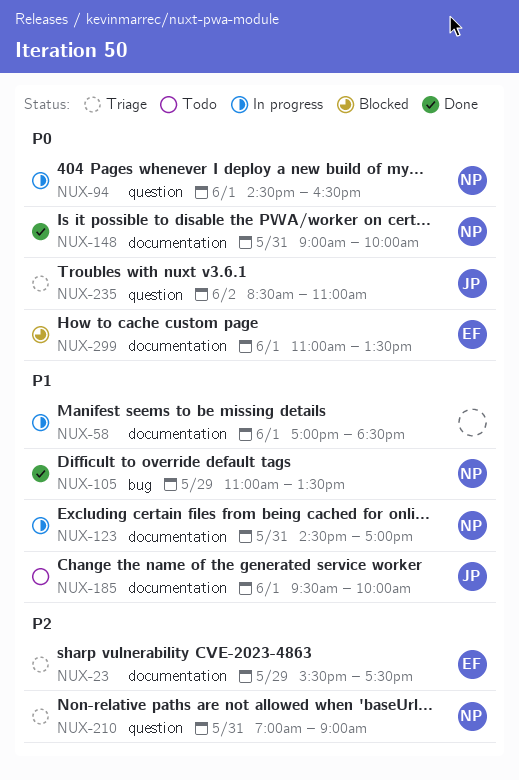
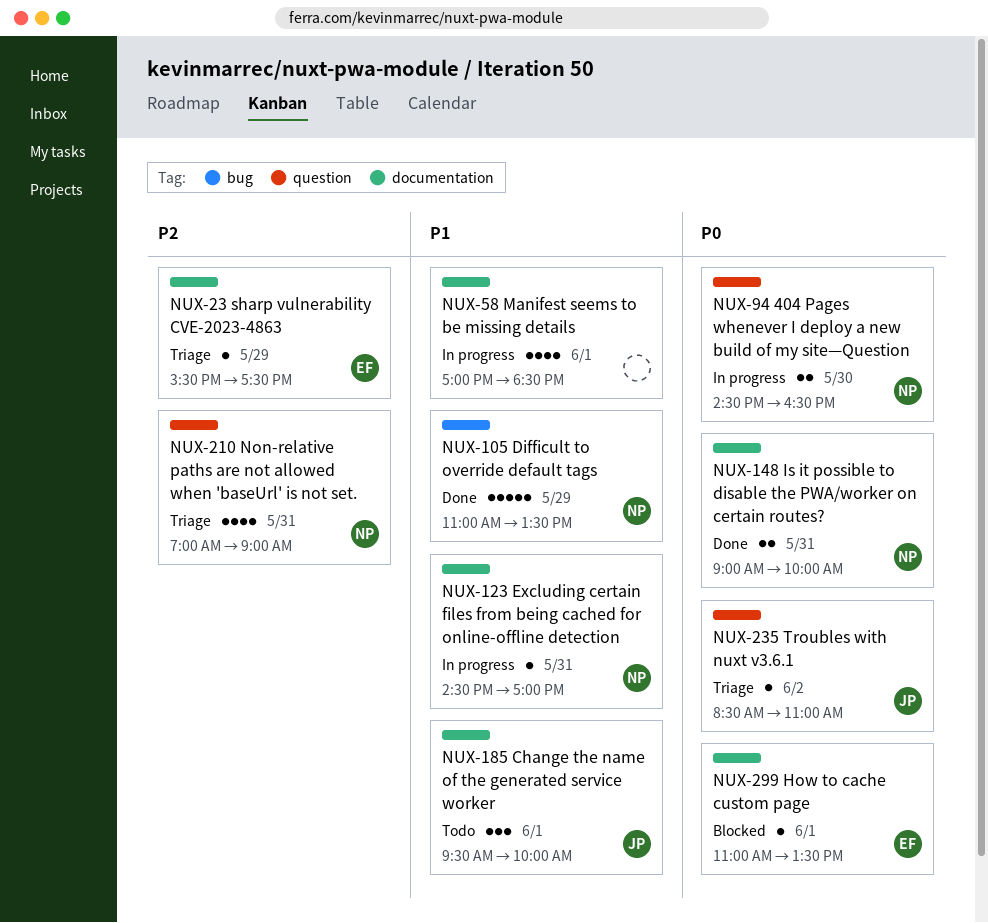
NUX-94, day: Jun 1 -> May 30

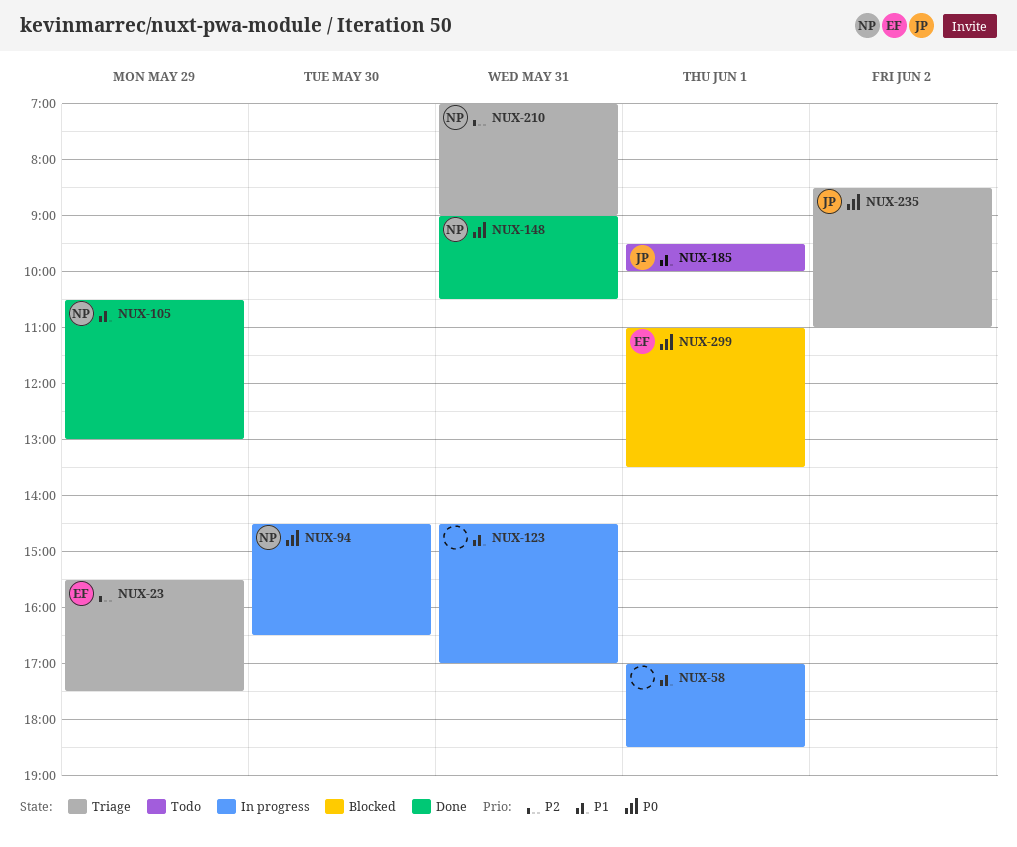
NUX-105, begins: 11:00 -> 10:30
NUX-105, ends: 13:30 -> 13:00
NUX-123, owner: NP -> none
NUX-148, ends: 10:00 -> 10:30

